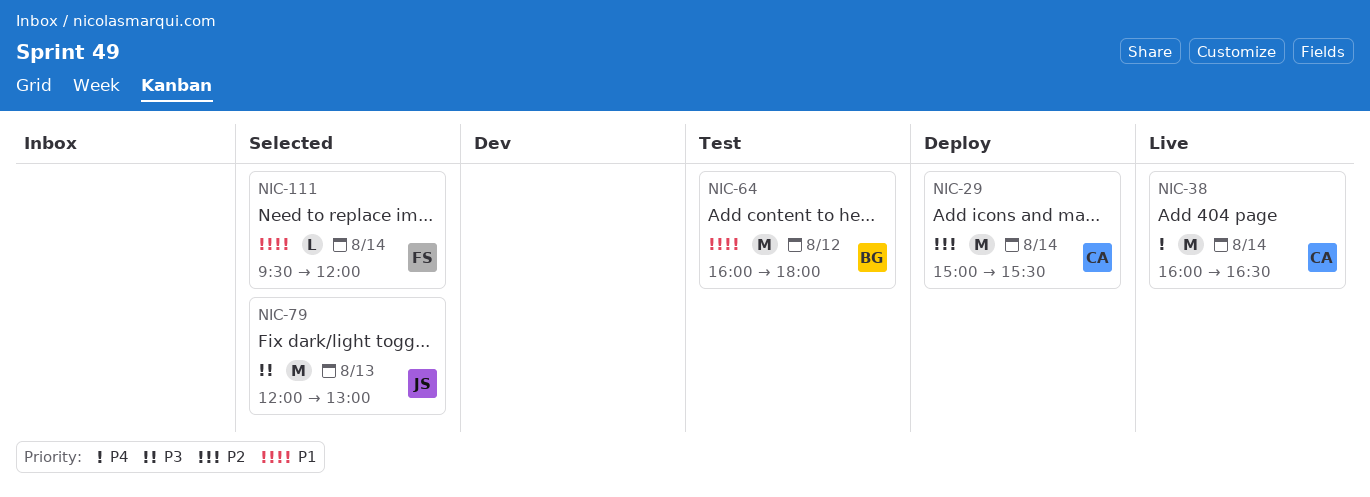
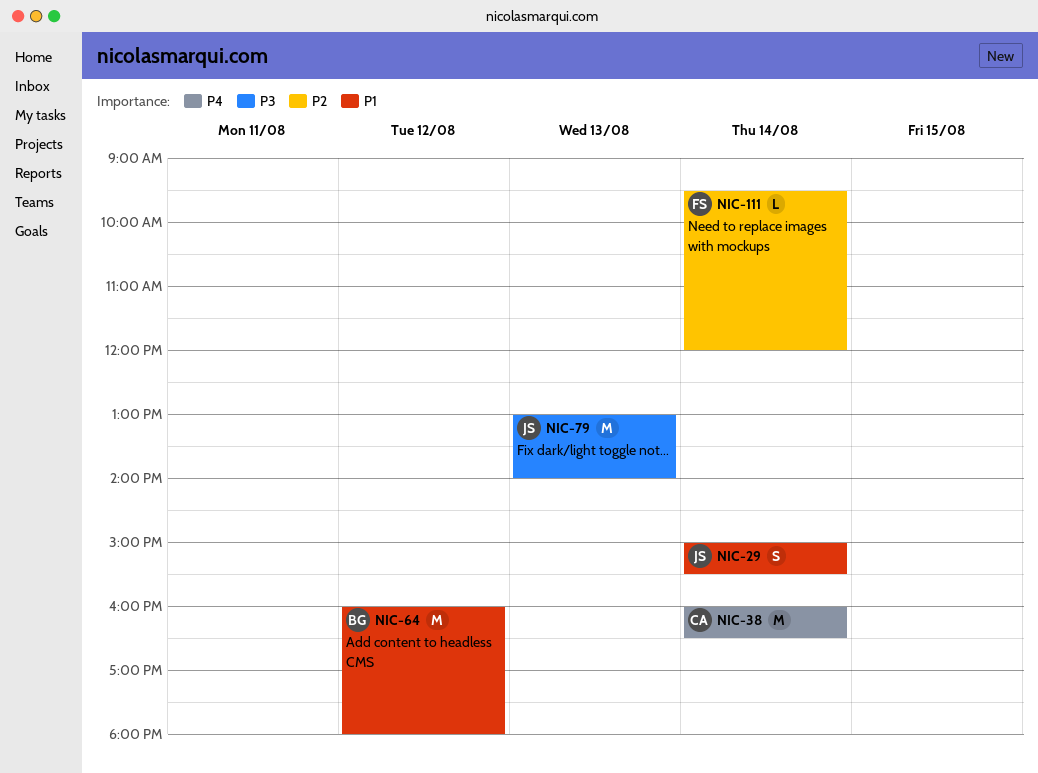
NIC-29, owner: CA -> JS
NIC-29, priority: P2 -> P1
NIC-29, estimate: M -> S
NIC-79, begins: 12:00 -> 13:00
NIC-79, ends: 13:00 -> 14:00
NIC-111, priority: P1 -> P2

